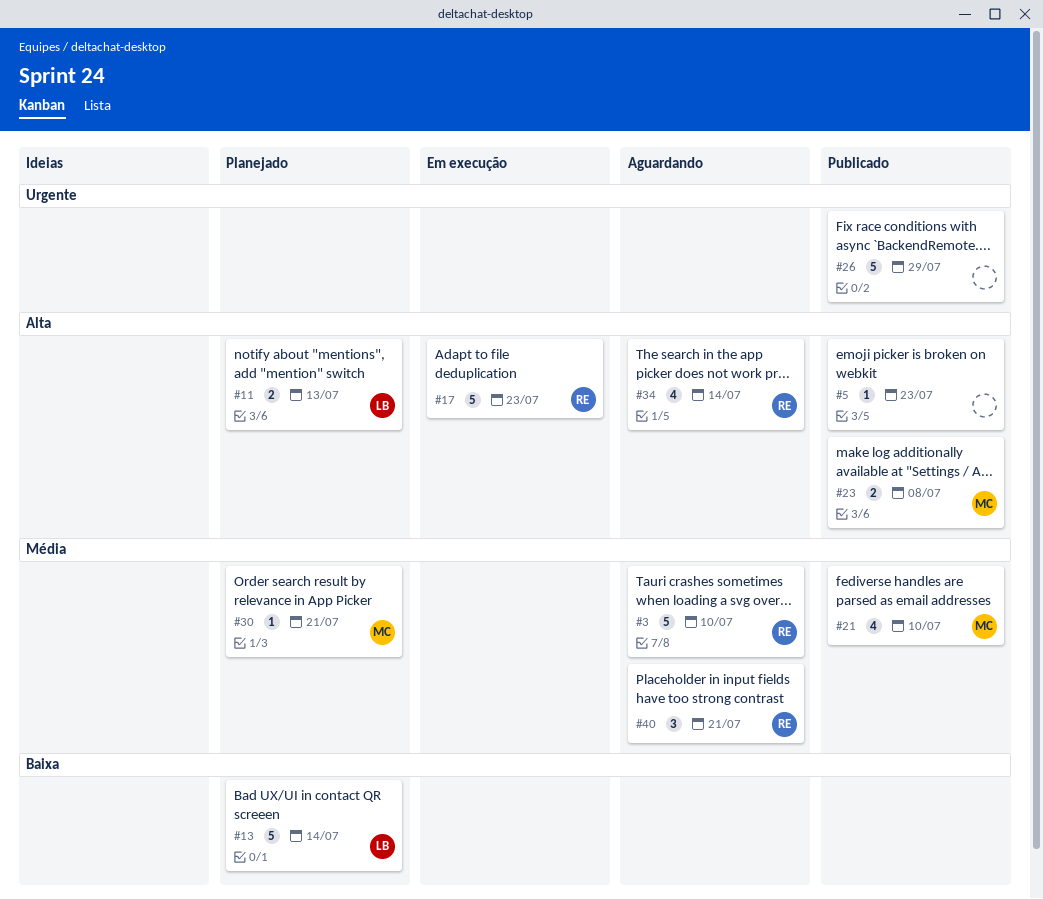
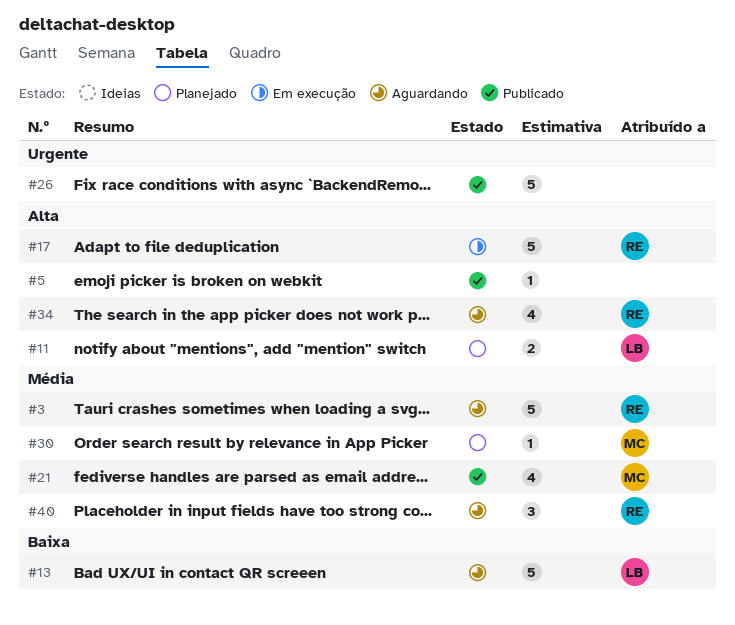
#13, status: Planejado -> Aguardando
#23: present -> none

